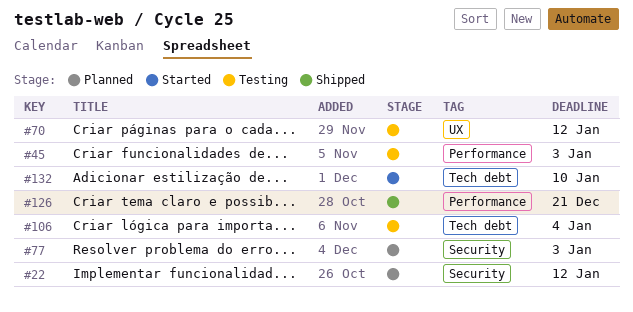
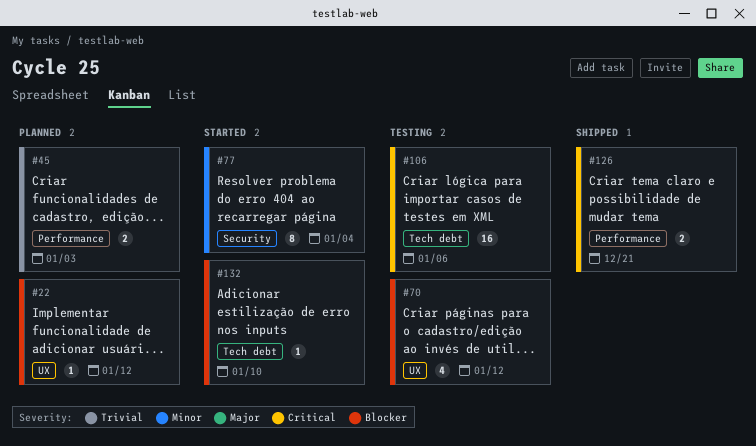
#22, label: Security -> UX
#45, status: Testing -> Planned
#77, status: Planned -> Started
#77, due: Jan 3 -> Jan 4
#106, due: Jan 4 -> Jan 6

